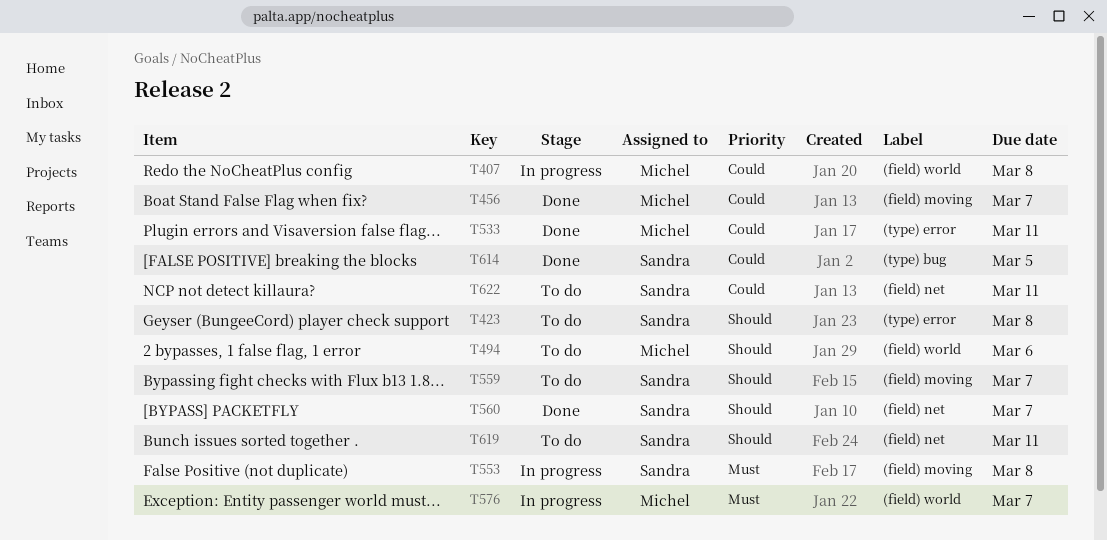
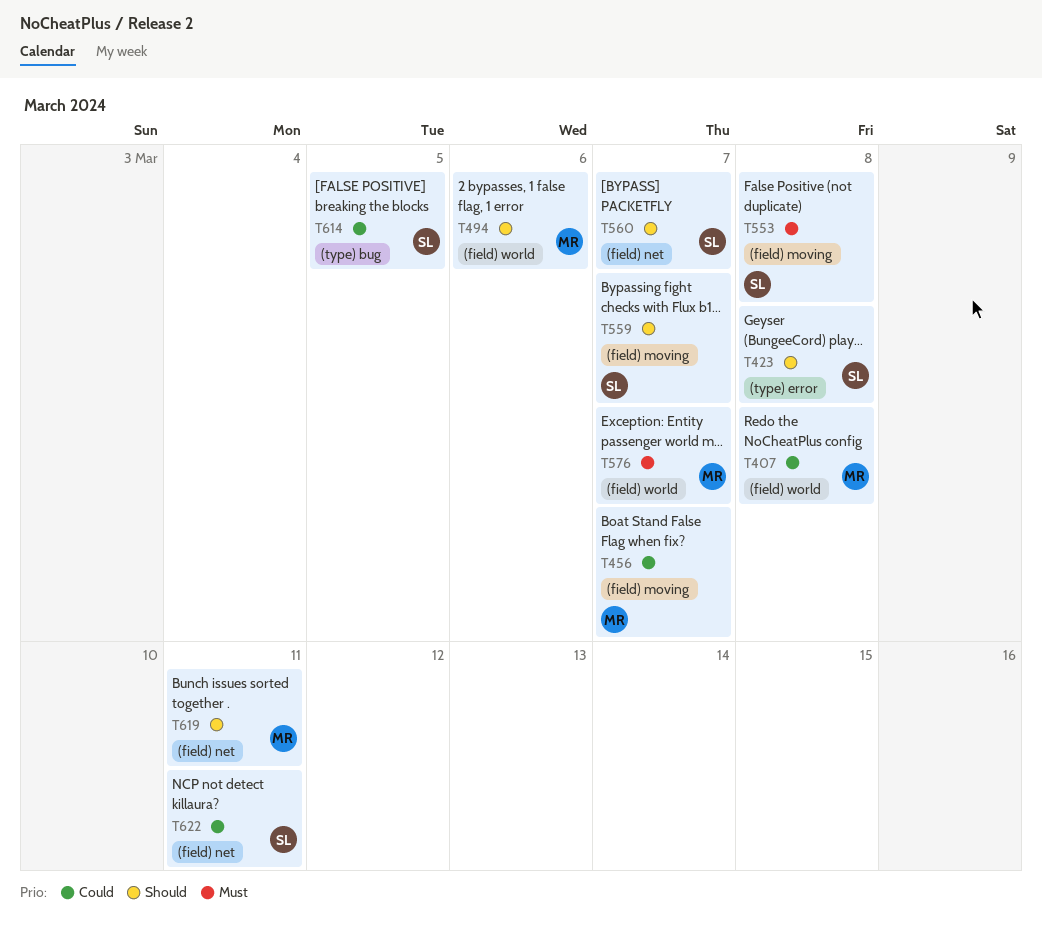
T533: present -> none
T619, owner: Sandra -> Michel

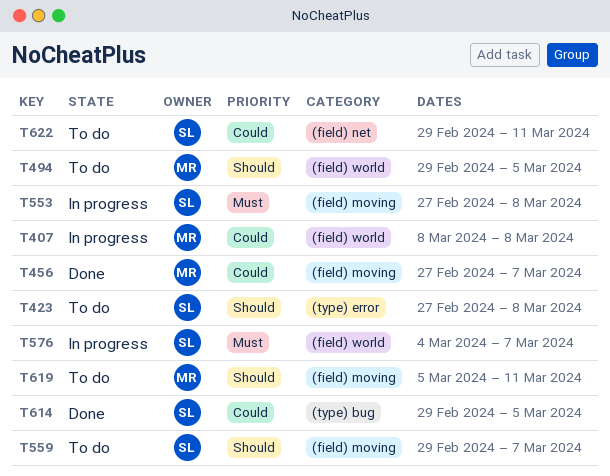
T494, due: Mar 6 -> Mar 5
T560: present -> none
T576, owner: MR -> SL
T619, label: (field) net -> (field) moving

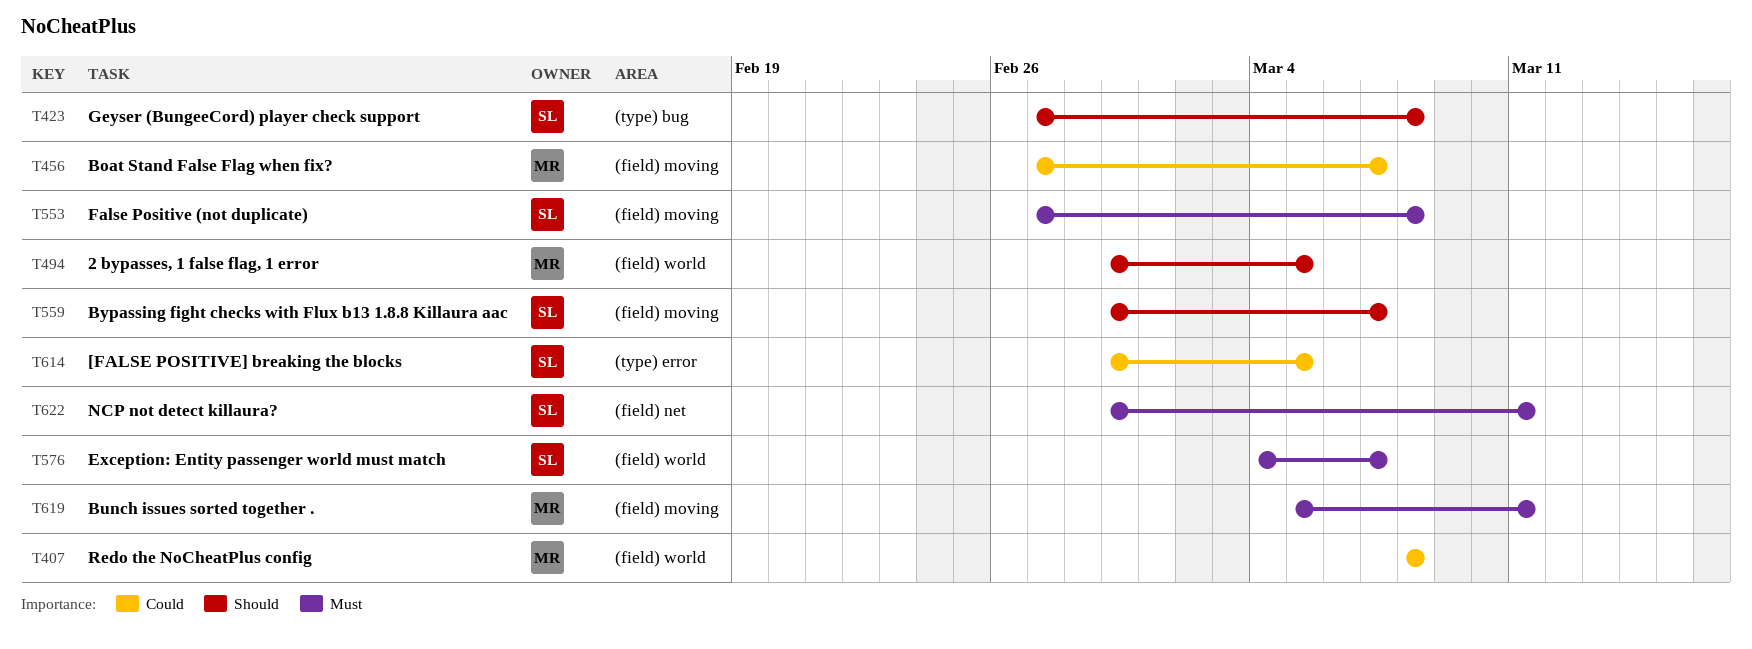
T423, label: (type) error -> (type) bug
T614, label: (type) bug -> (type) error
T619, priority: Should -> Must
T622, priority: Could -> Must

